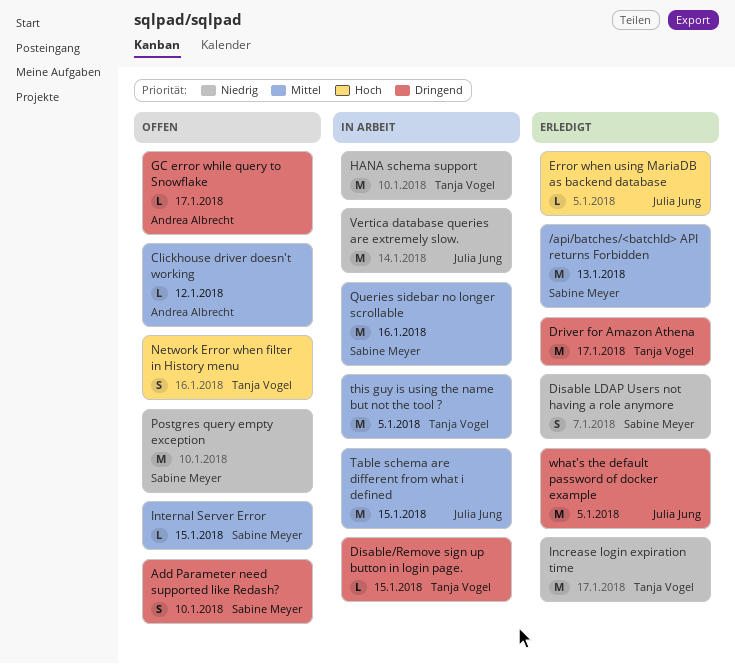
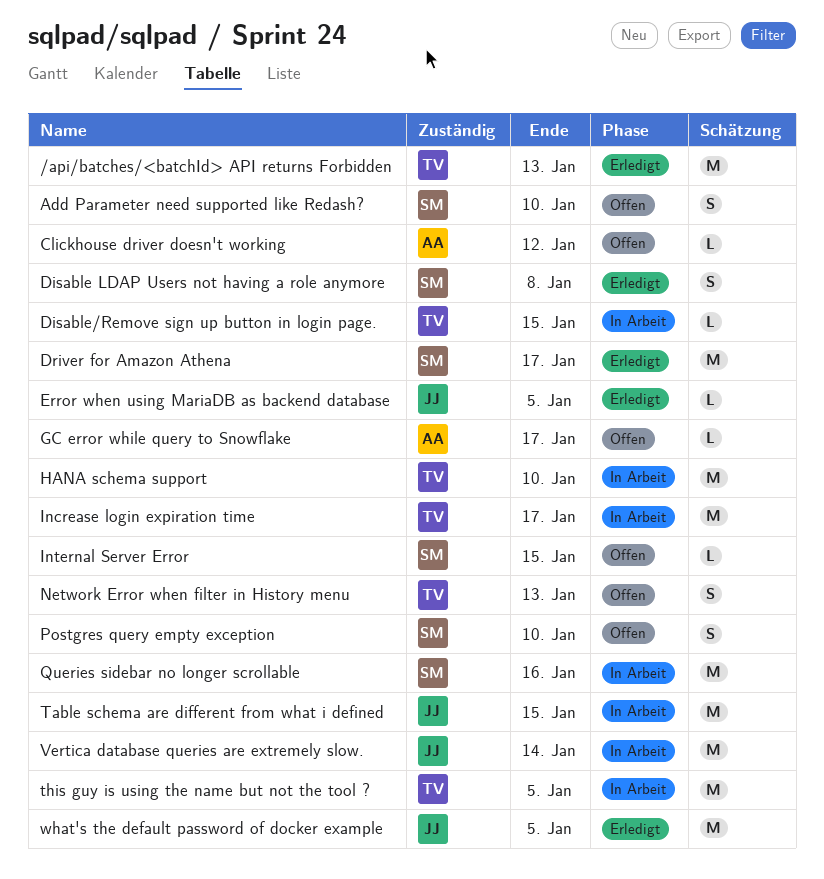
/api/batches/<batchId> API returns Forbidden, owner: Sabine Meyer -> Tanja Vogel
Disable LDAP Users not having a role anymore, due: Jan 7 -> Jan 8
Driver for Amazon Athena, owner: Tanja Vogel -> Sabine Meyer
Increase login expiration time, status: Erledigt -> In Arbeit
Network Error when filter in History menu, due: Jan 16 -> Jan 13
Postgres query empty exception, estimate: M -> S

